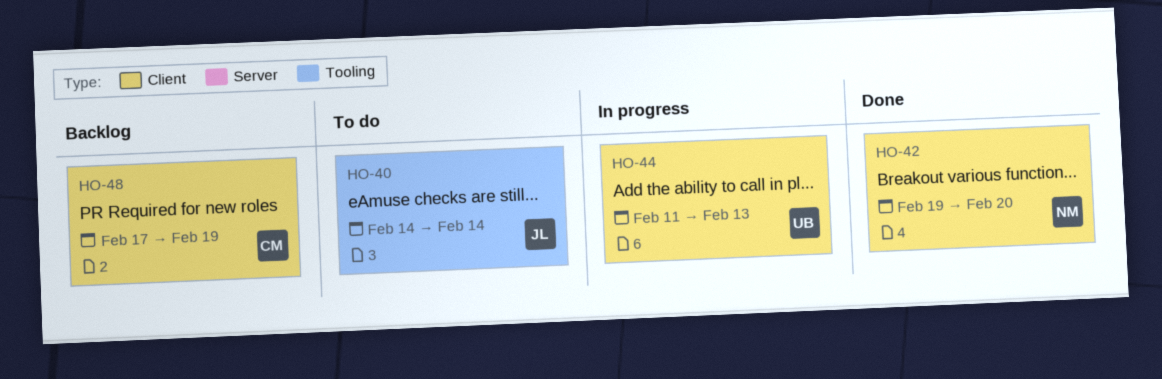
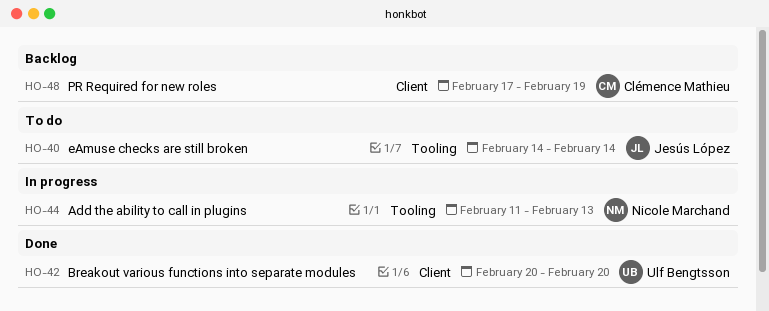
HO-42, owner: Nicole Marchand -> Ulf Bengtsson
HO-42, start: Feb 19 -> Feb 20
HO-44, owner: Ulf Bengtsson -> Nicole Marchand
HO-44, label: Client -> Tooling

